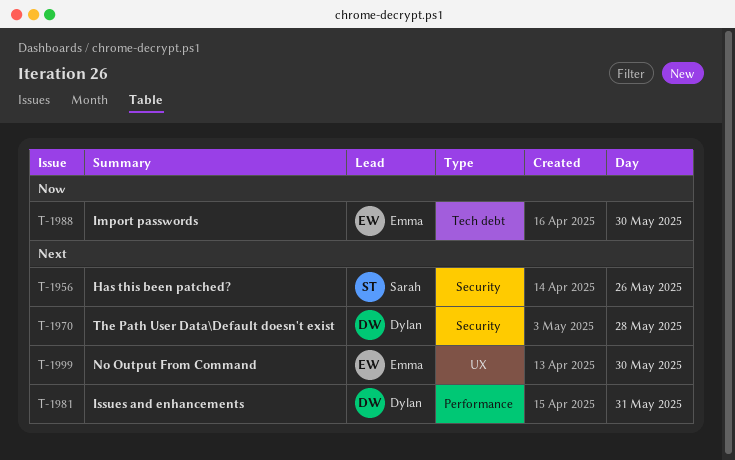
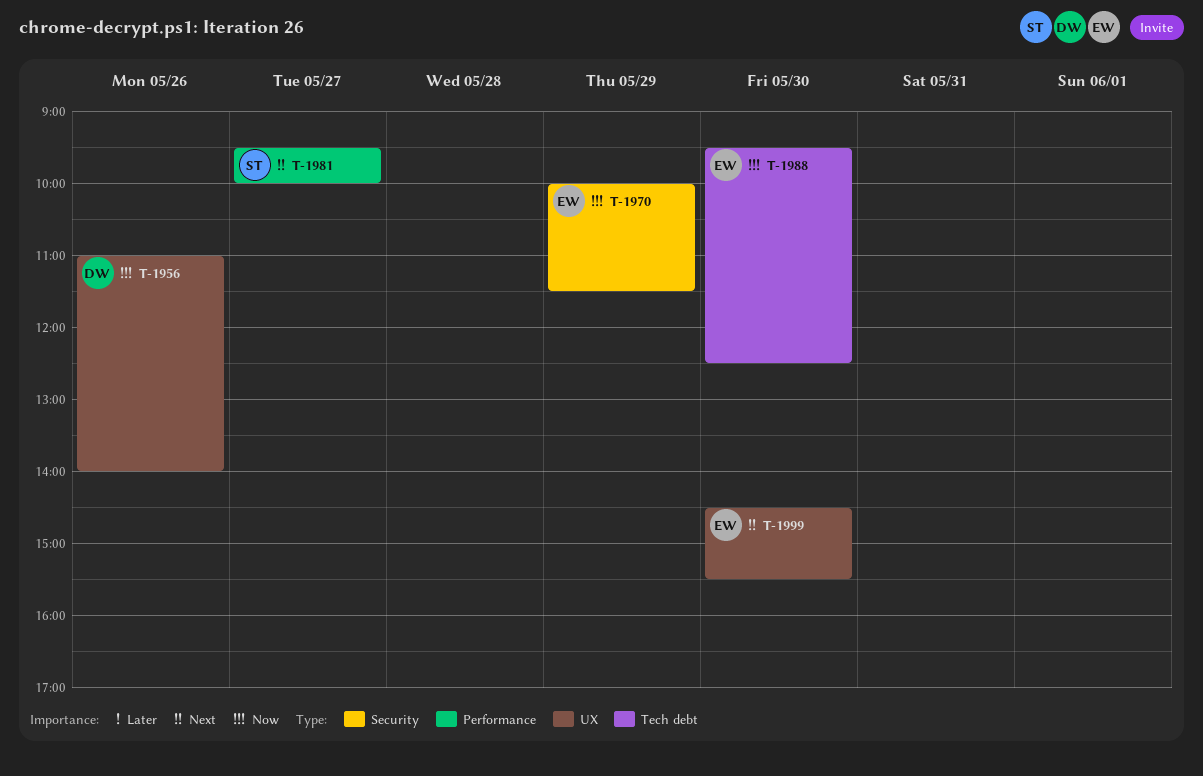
T-1956, owner: Sarah -> Dylan
T-1956, priority: Next -> Now
T-1956, label: Security -> UX
T-1970, owner: Dylan -> Emma
T-1970, priority: Next -> Now
T-1970, day: May 28 -> May 29
T-1981, owner: Dylan -> Sarah
T-1981, day: May 31 -> May 27

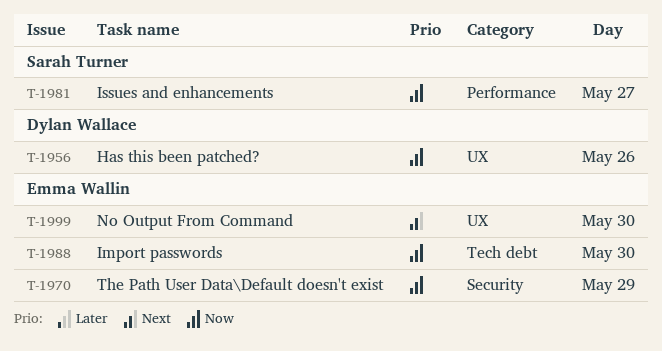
T-1981, priority: Next -> Now

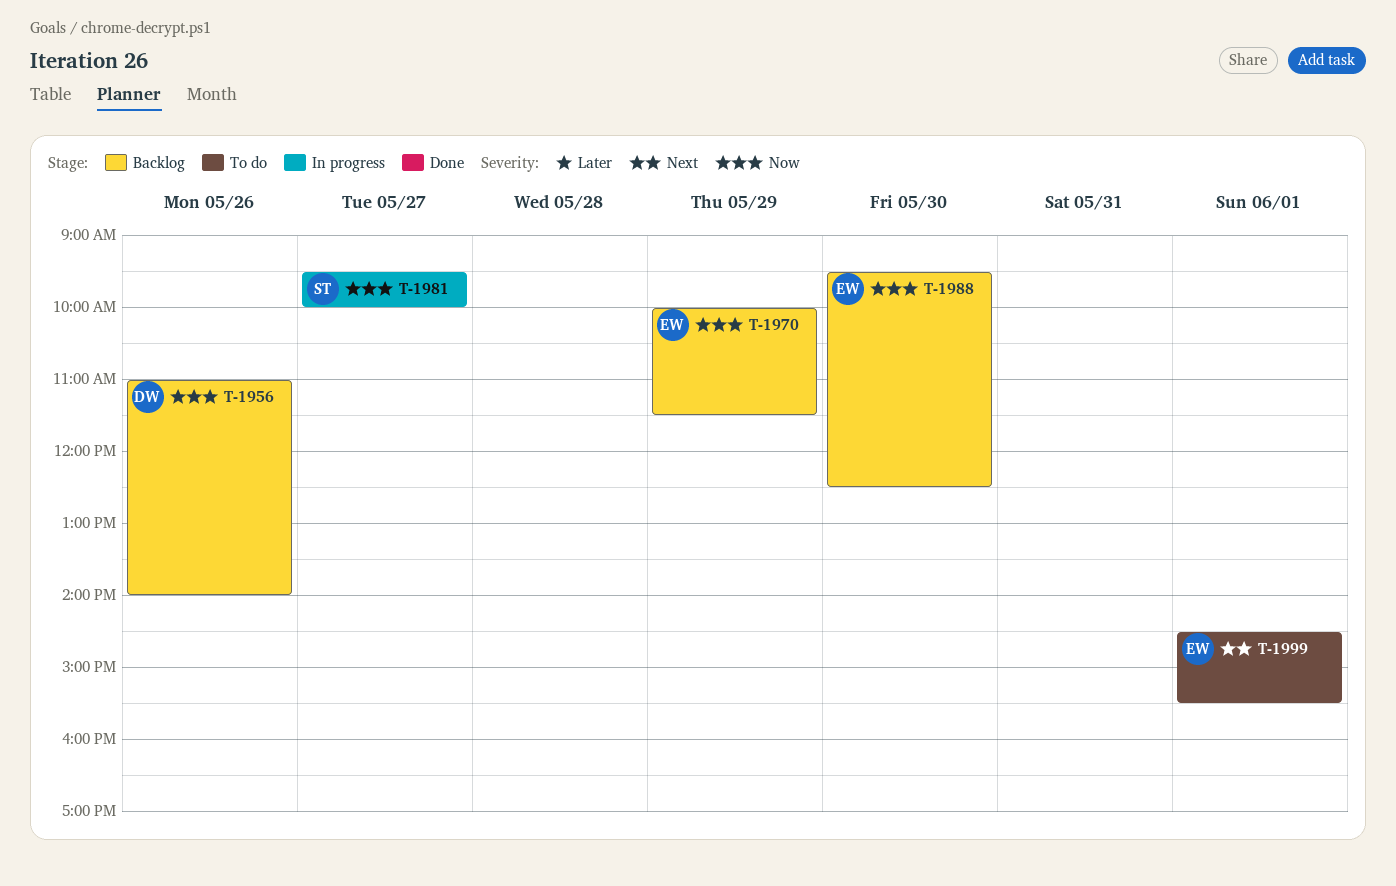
T-1999, day: May 30 -> Jun 1

